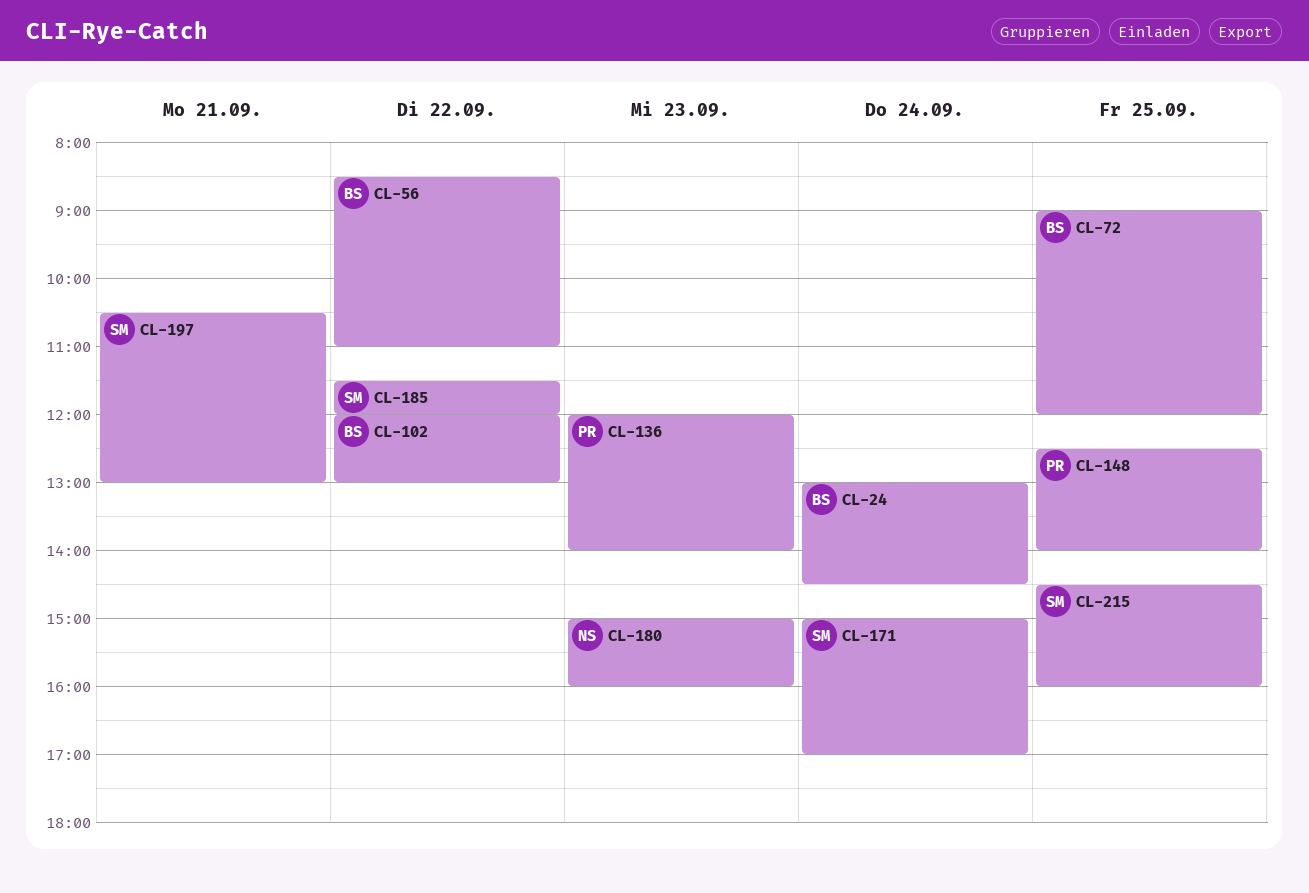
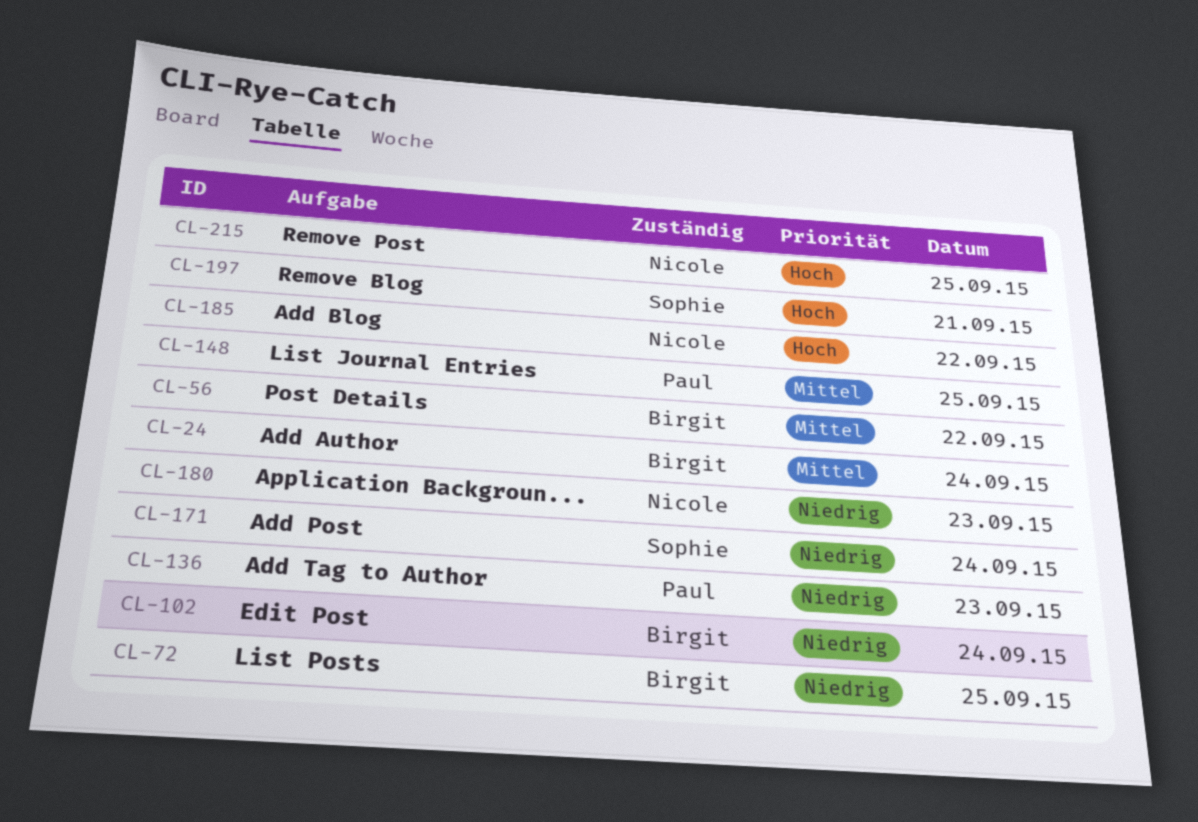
CL-102, day: Sep 22 -> Sep 24
CL-185, owner: Sophie -> Nicole
CL-215, owner: Sophie -> Nicole

